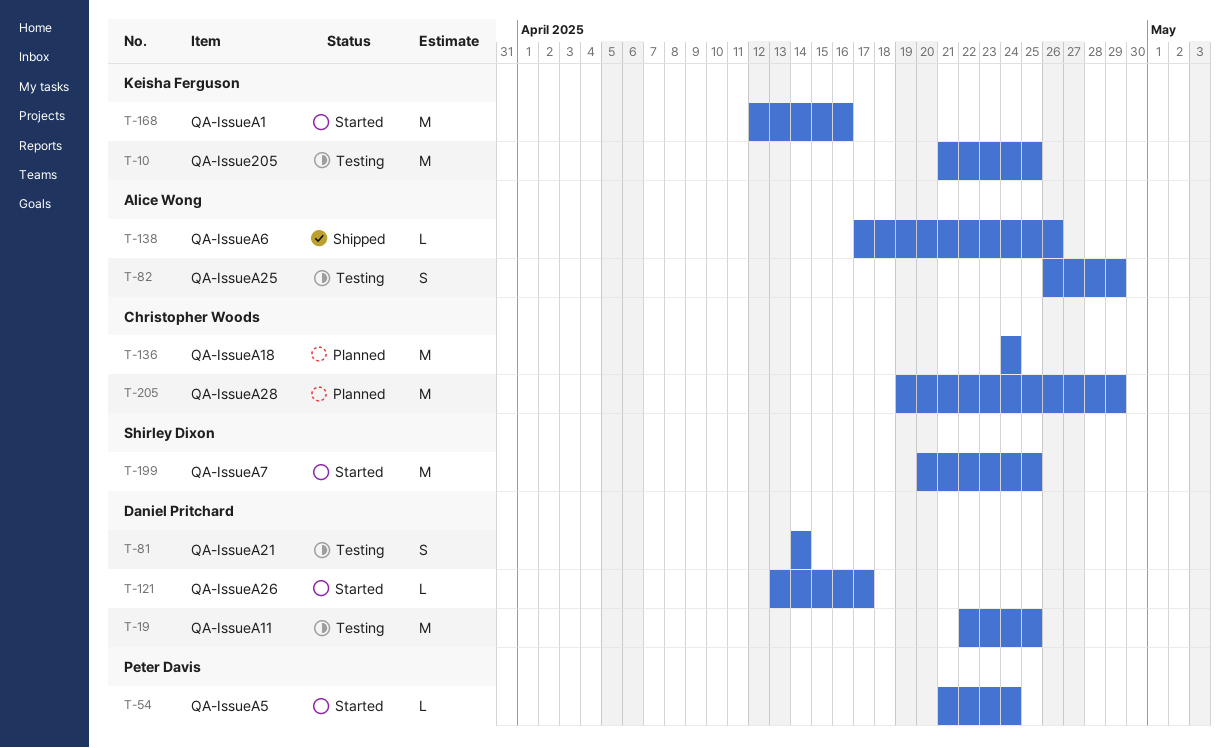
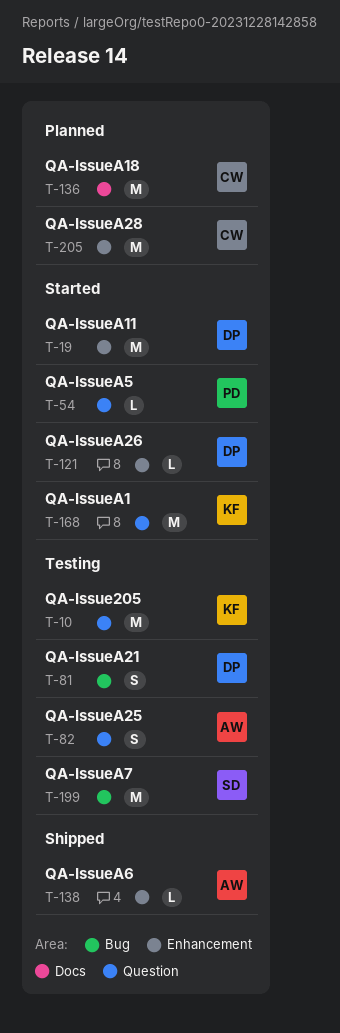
T-19, status: Testing -> Started
T-199, status: Started -> Testing

